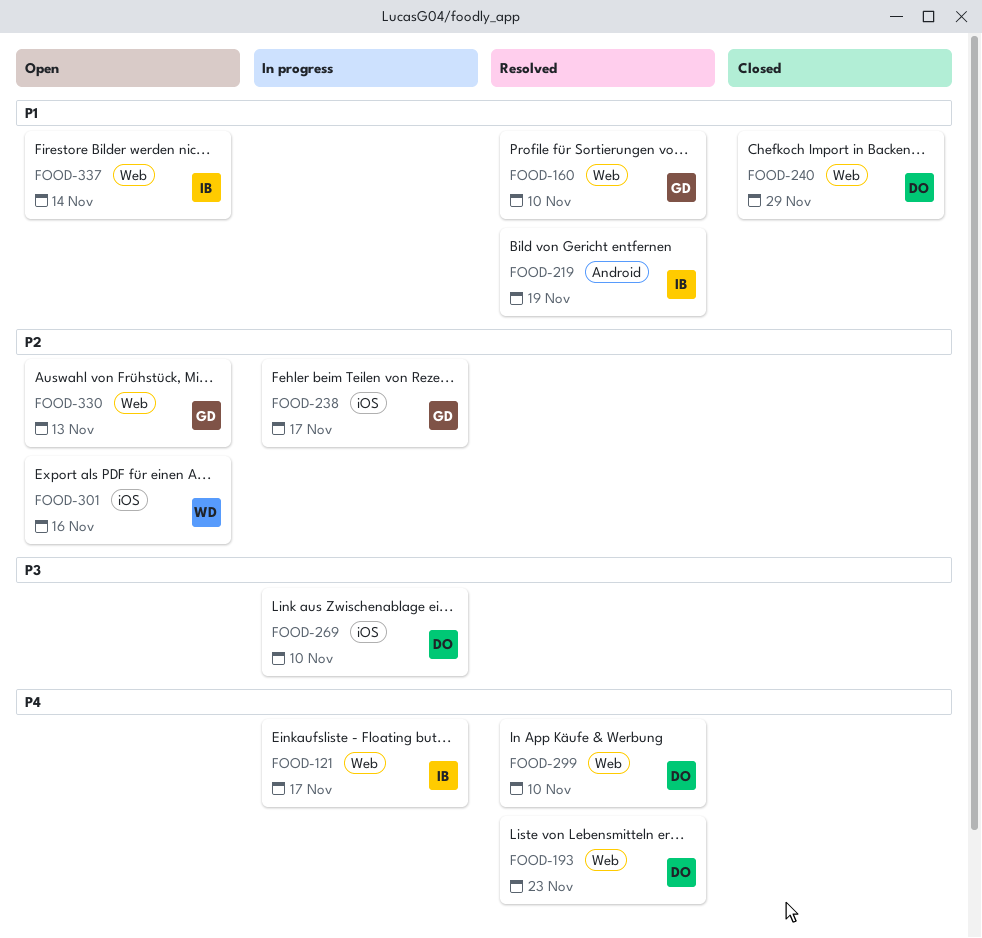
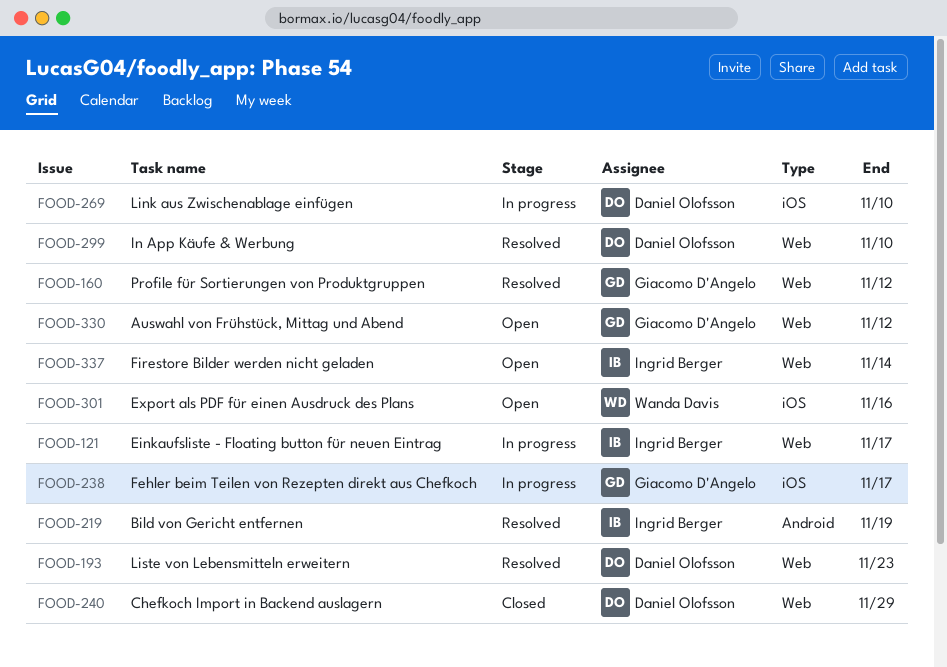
FOOD-160, due: Nov 10 -> Nov 12
FOOD-330, due: Nov 13 -> Nov 12

